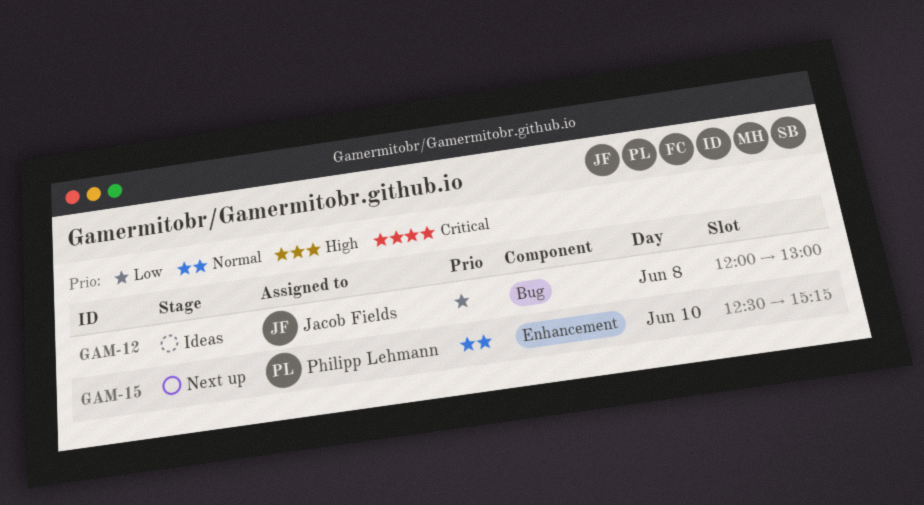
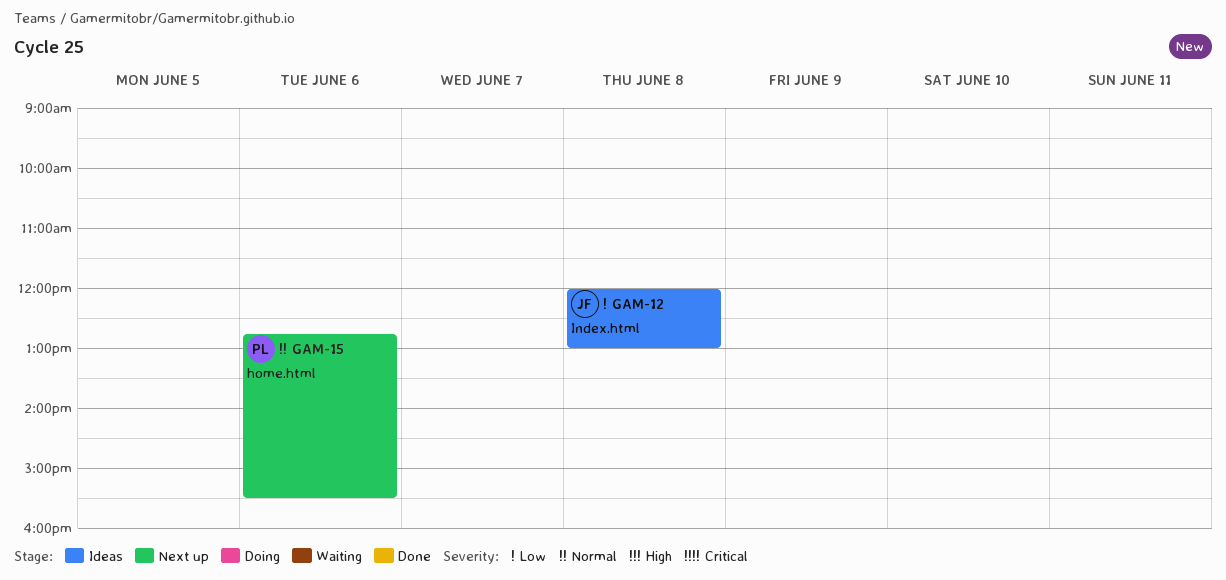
GAM-15, day: Jun 10 -> Jun 6
GAM-15, begins: 12:30 -> 12:45
GAM-15, ends: 15:15 -> 15:30

